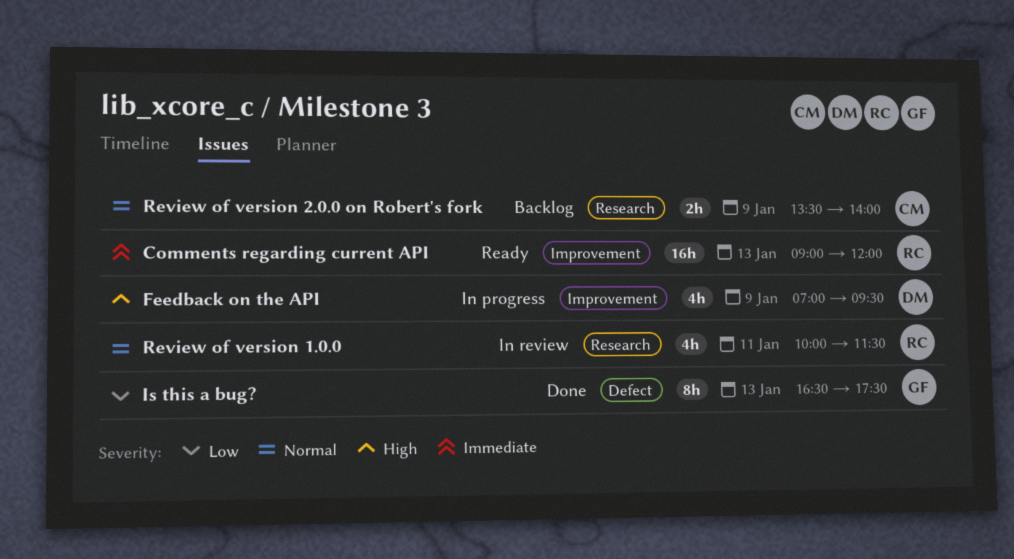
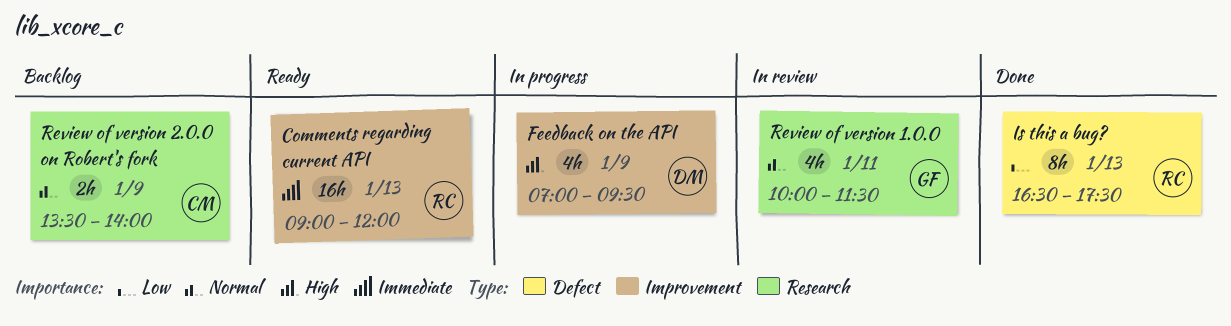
Is this a bug?, owner: GF -> RC
Review of version 1.0.0, owner: RC -> GF

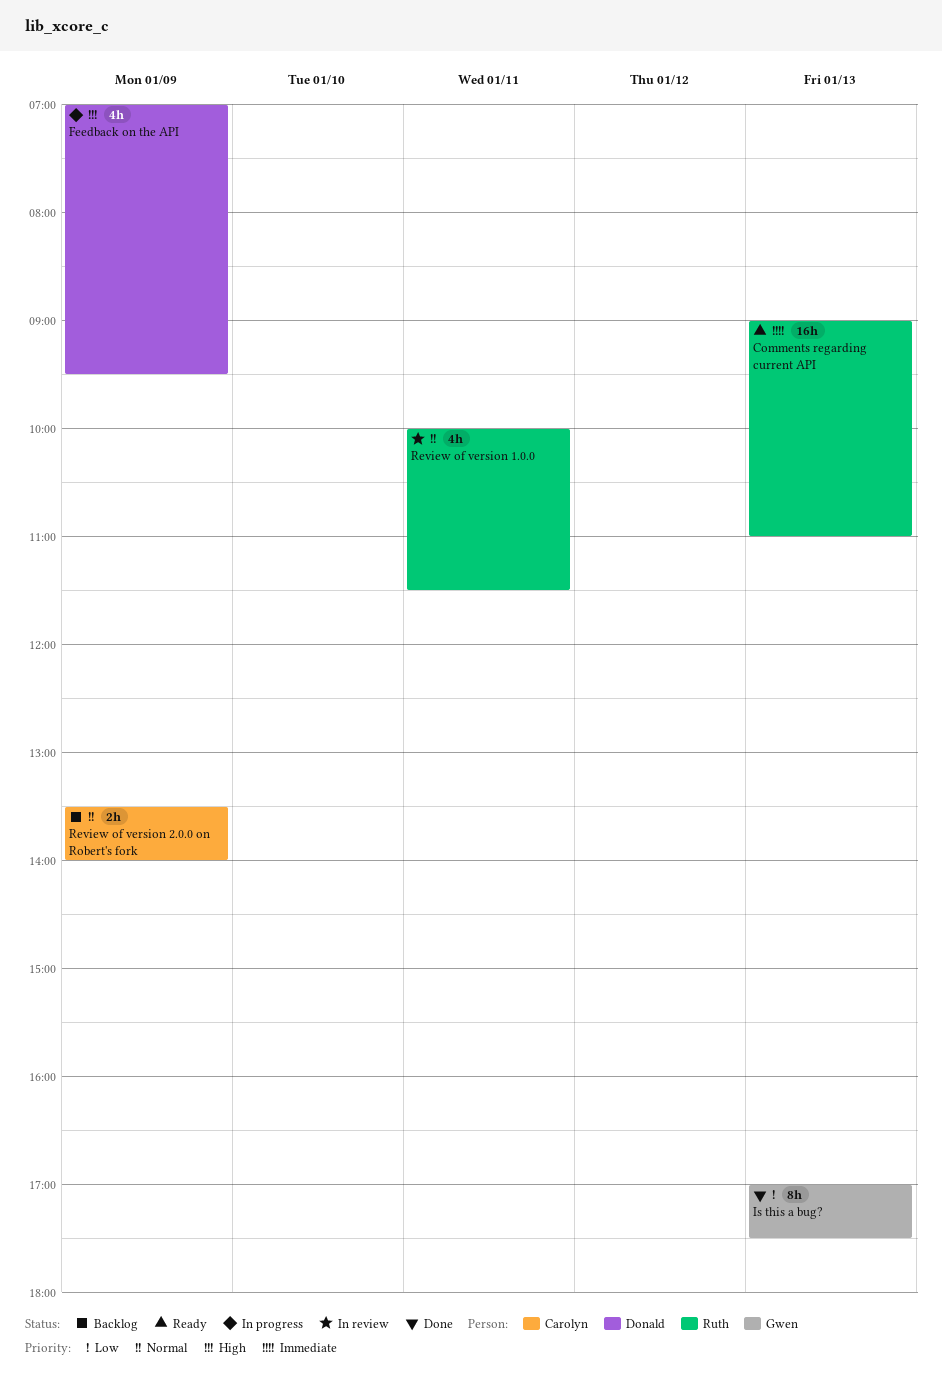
Comments regarding current API, ends: 12:00 -> 11:00
Is this a bug?, owner: Ruth -> Gwen
Is this a bug?, begins: 16:30 -> 17:00
Review of version 1.0.0, owner: Gwen -> Ruth

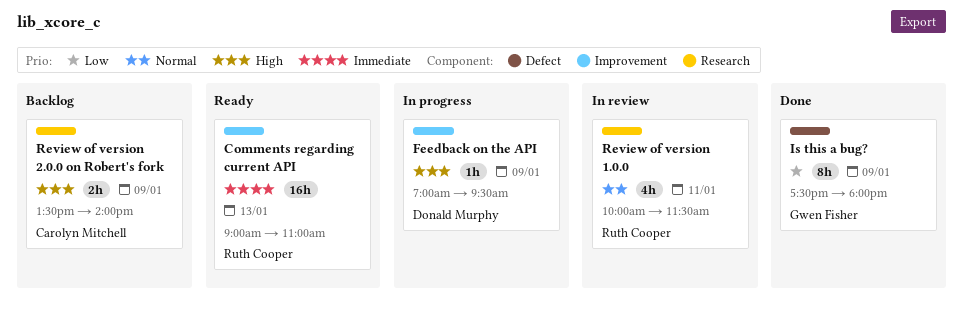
Feedback on the API, estimate: 4h -> 1h
Is this a bug?, day: Jan 13 -> Jan 9
Is this a bug?, begins: 17:00 -> 17:30
Is this a bug?, ends: 17:30 -> 18:00
Review of version 2.0.0 on Robert's fork, priority: Normal -> High

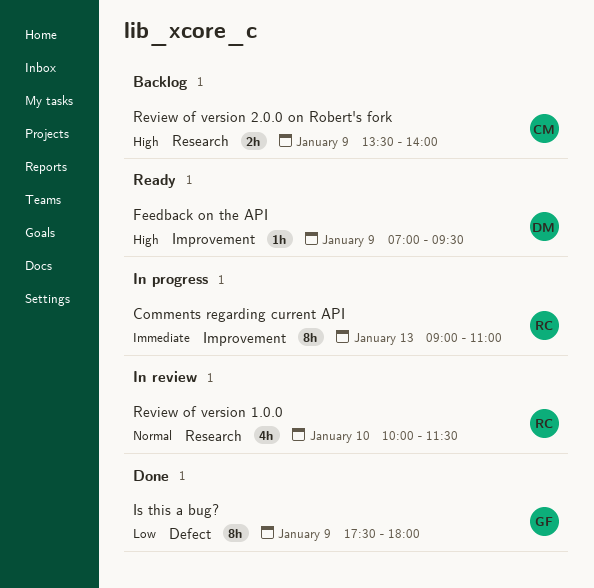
Comments regarding current API, status: Ready -> In progress
Comments regarding current API, estimate: 16h -> 8h
Feedback on the API, status: In progress -> Ready
Review of version 1.0.0, day: Jan 11 -> Jan 10

